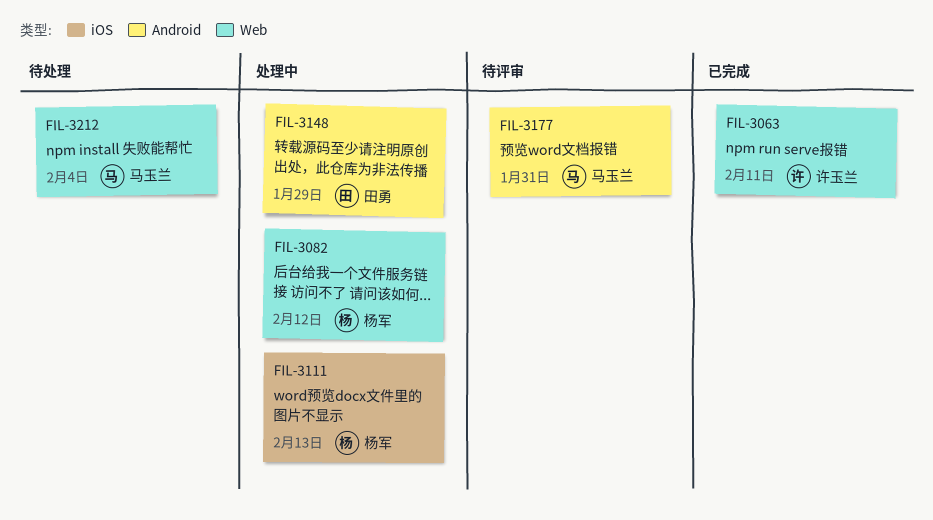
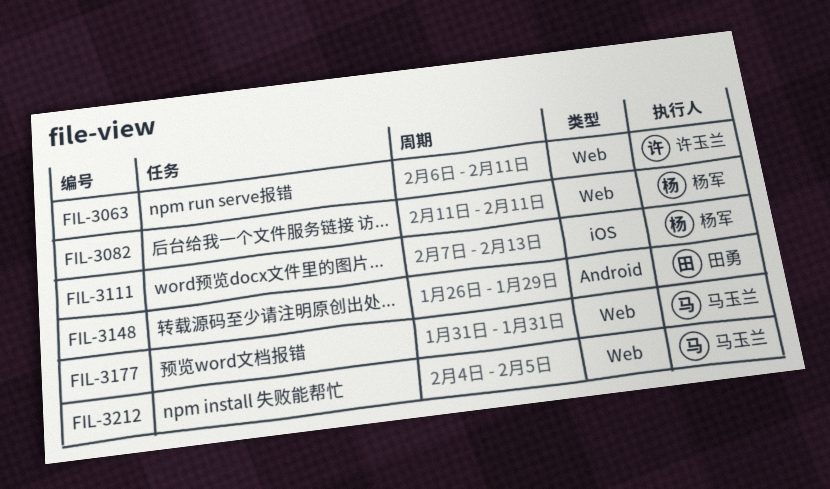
FIL-3082, due: Feb 12 -> Feb 11
FIL-3177, label: Android -> Web
FIL-3212, due: Feb 4 -> Feb 5

